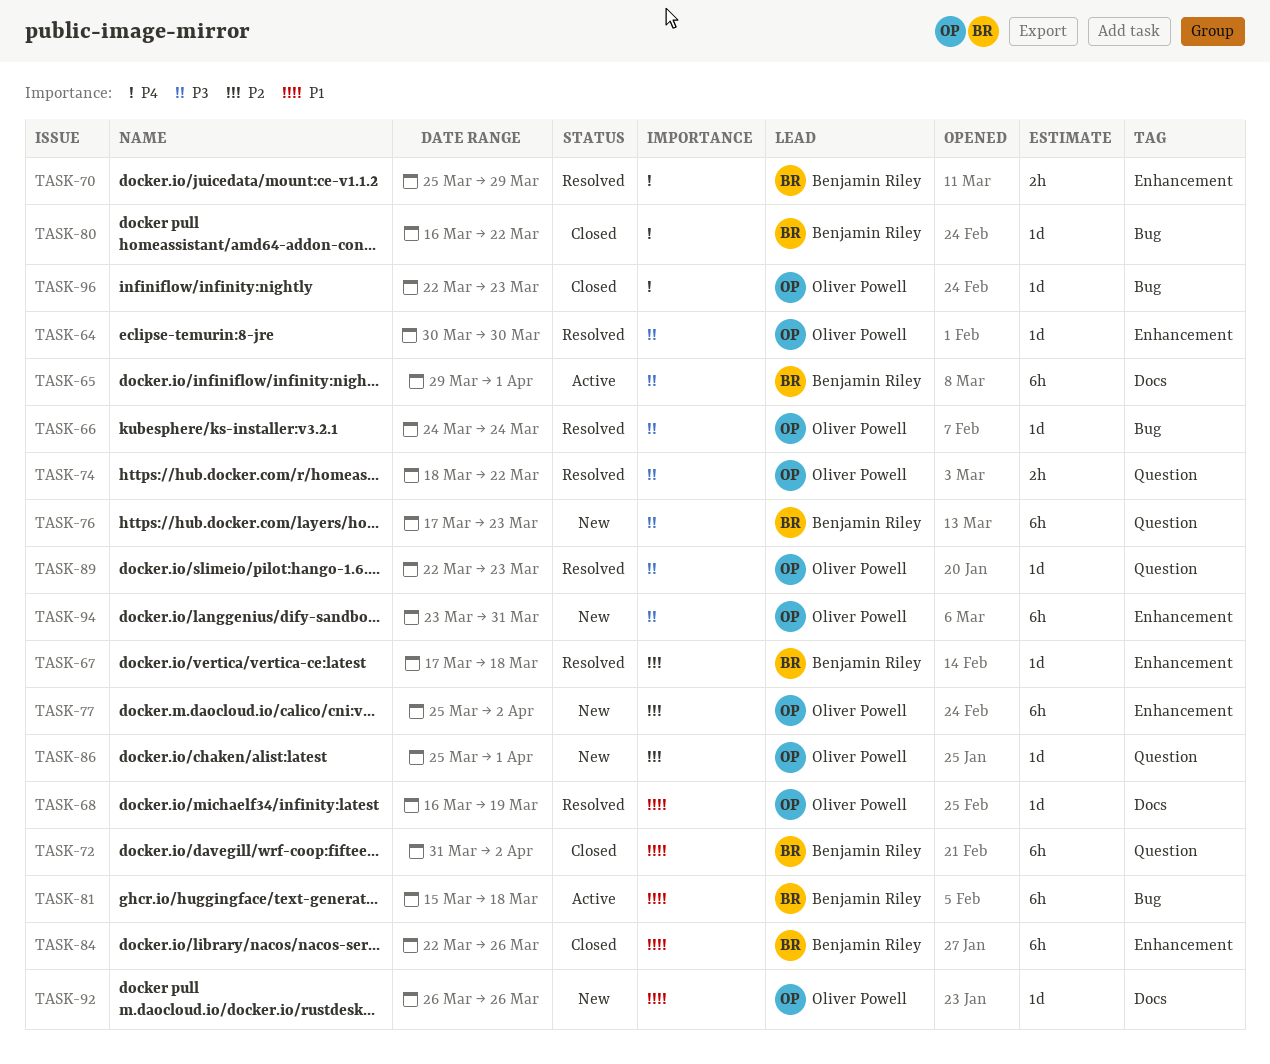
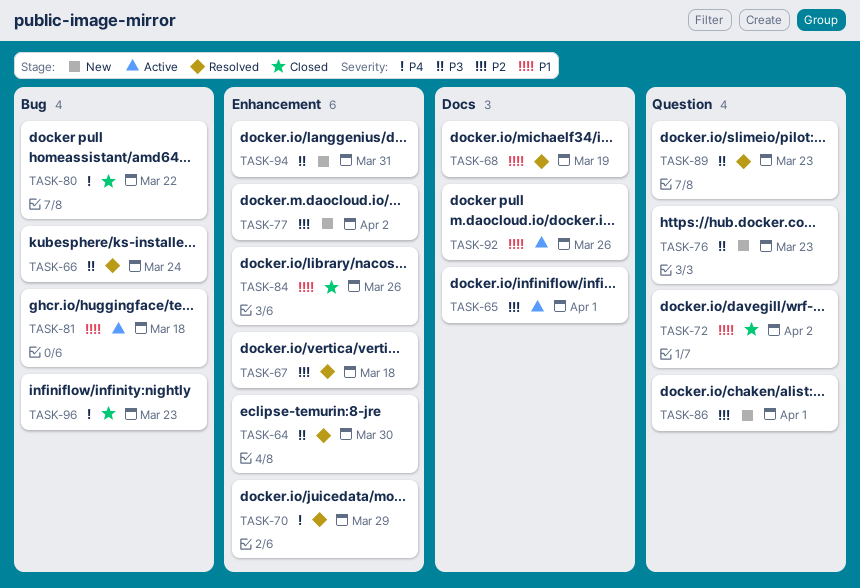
TASK-65, priority: P3 -> P2
TASK-74: present -> none
TASK-92, status: New -> Active

